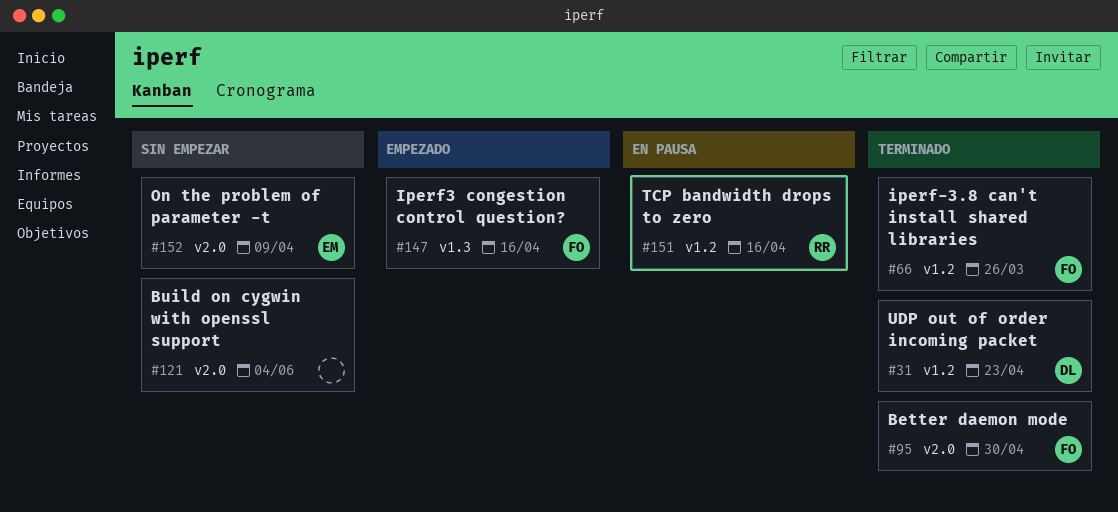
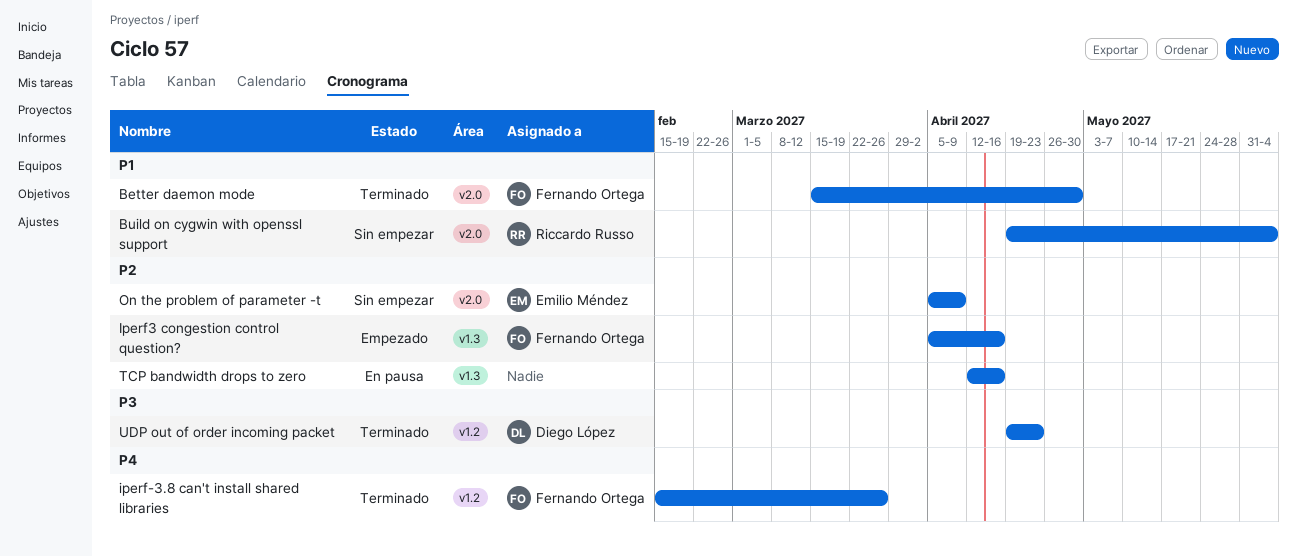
Build on cygwin with openssl support, owner: none -> Riccardo Russo
TCP bandwidth drops to zero, owner: Riccardo Russo -> none
TCP bandwidth drops to zero, label: v1.2 -> v1.3

